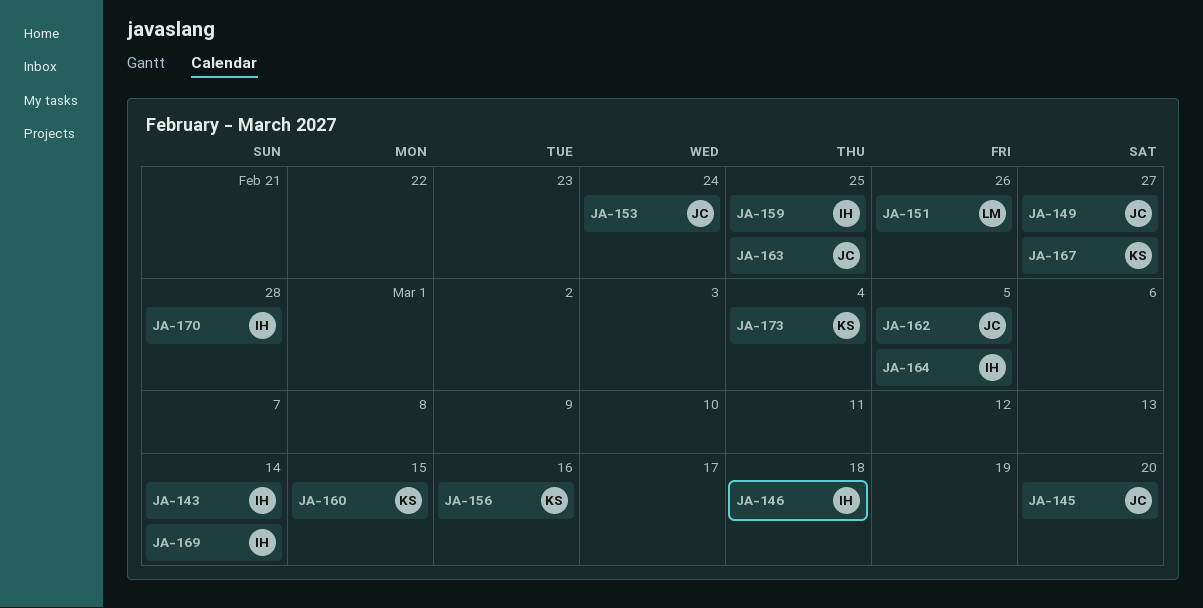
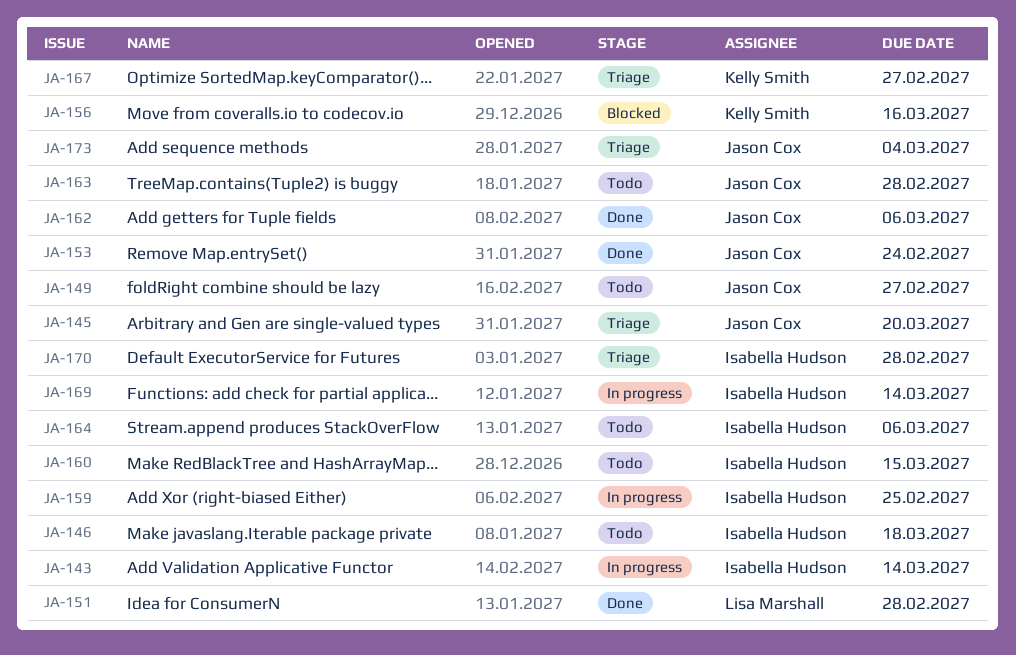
JA-151, due: Feb 26 -> Feb 28
JA-160, owner: Kelly Smith -> Isabella Hudson
JA-162, due: Mar 5 -> Mar 6
JA-163, due: Feb 25 -> Feb 28
JA-164, due: Mar 5 -> Mar 6
JA-173, owner: Kelly Smith -> Jason Cox

